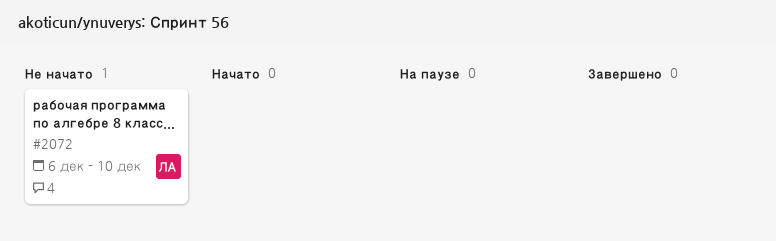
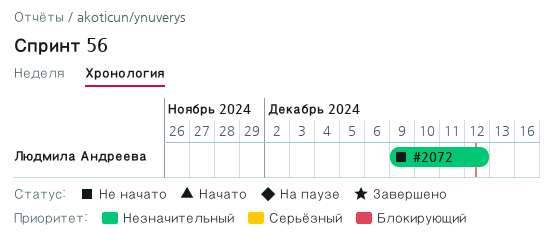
#2072, start: Dec 6 -> Dec 9
#2072, due: Dec 10 -> Dec 12

